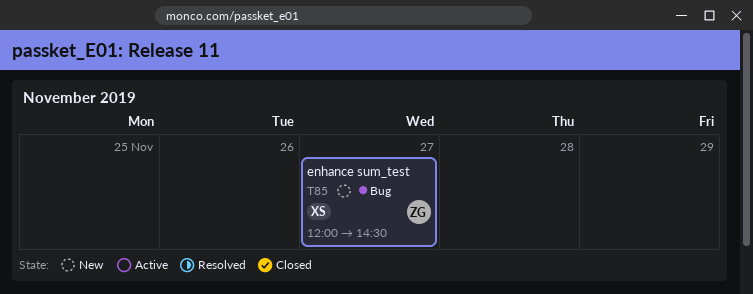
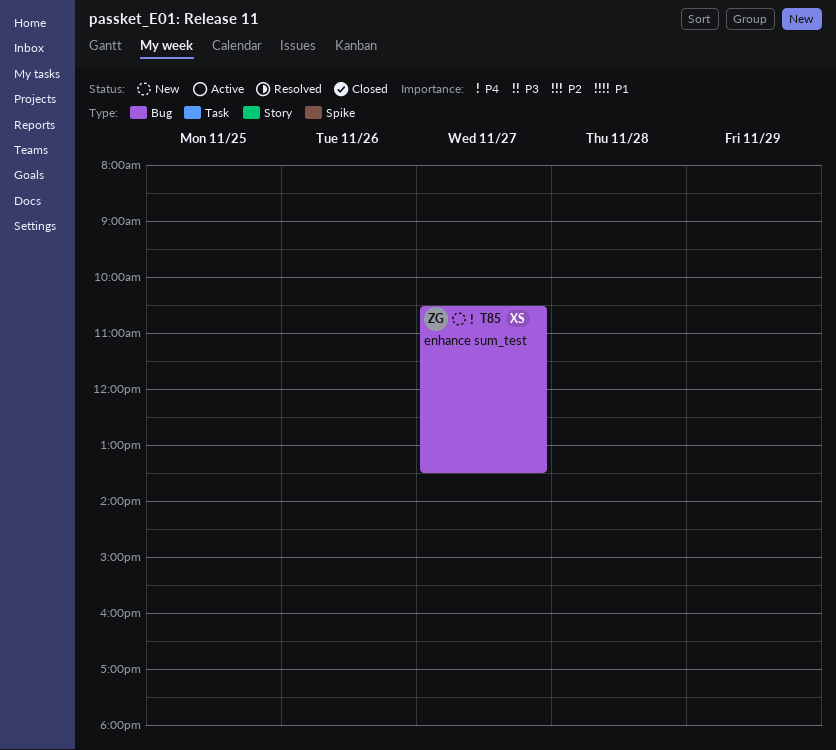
T85, begins: 12:00 -> 10:30
T85, ends: 14:30 -> 13:30

